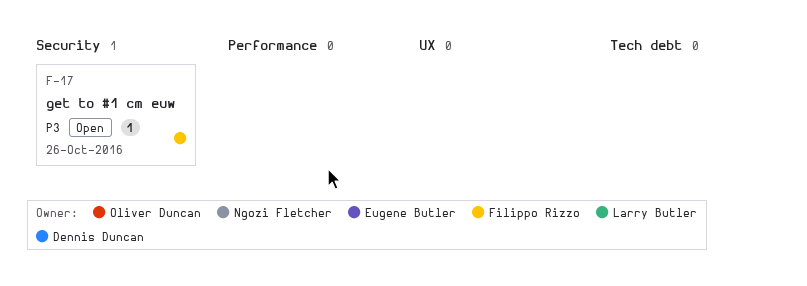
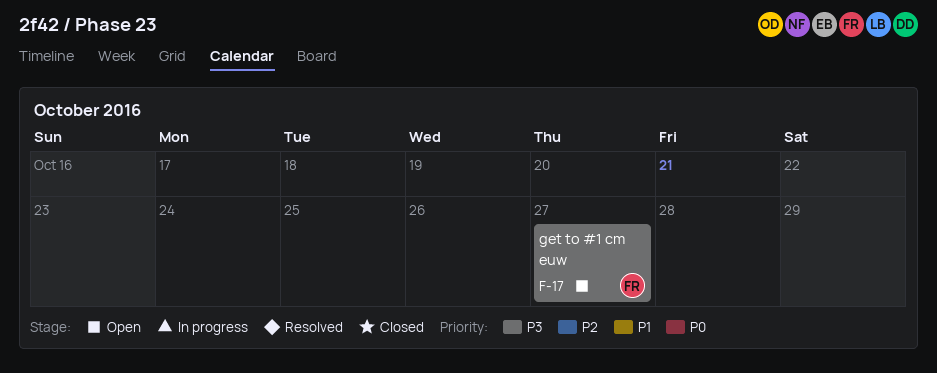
F-17, due: Oct 26 -> Oct 27

